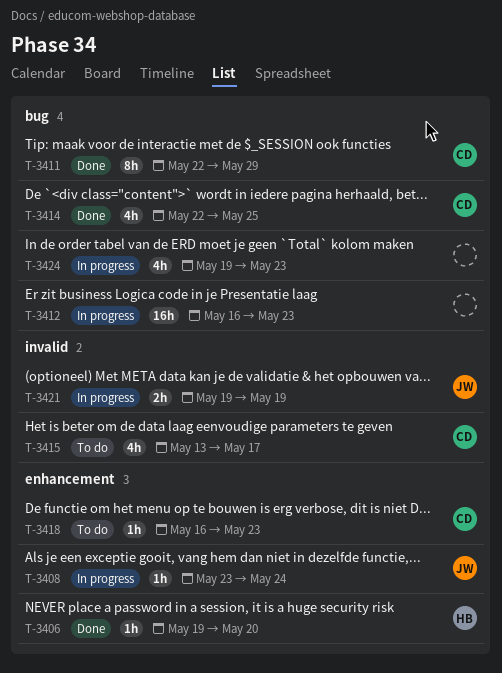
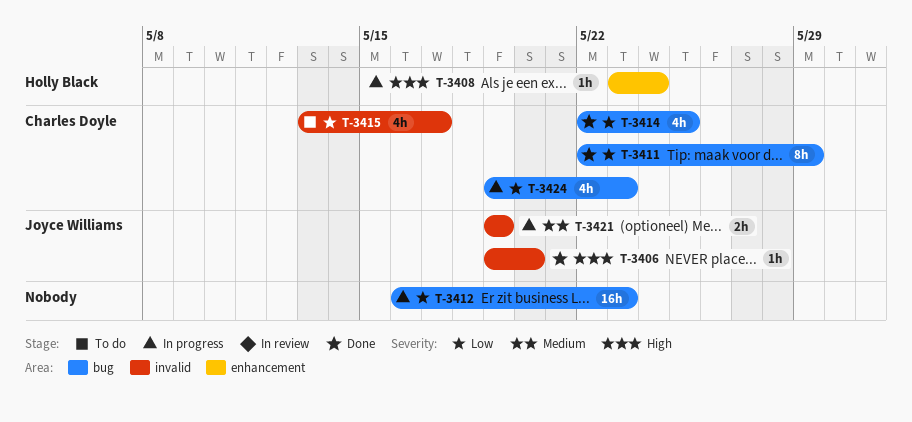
T-3406, owner: Holly Black -> Joyce Williams
T-3406, label: enhancement -> invalid
T-3408, owner: Joyce Williams -> Holly Black
T-3418: present -> none
T-3424, owner: none -> Charles Doyle

